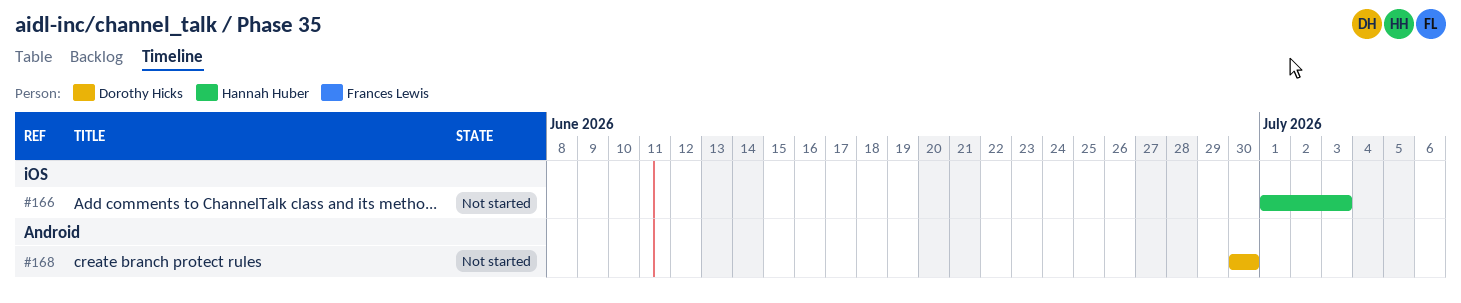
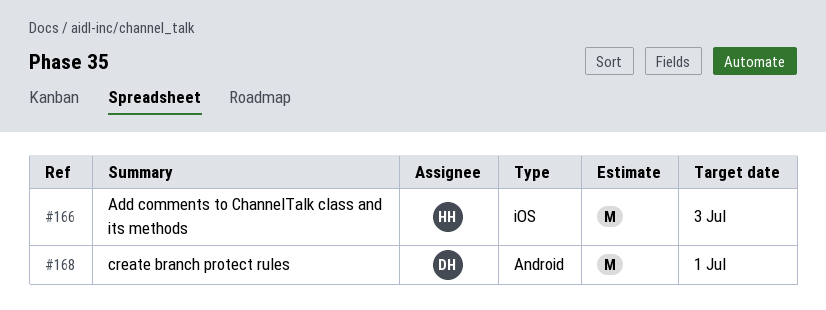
#168, due: Jun 30 -> Jul 1

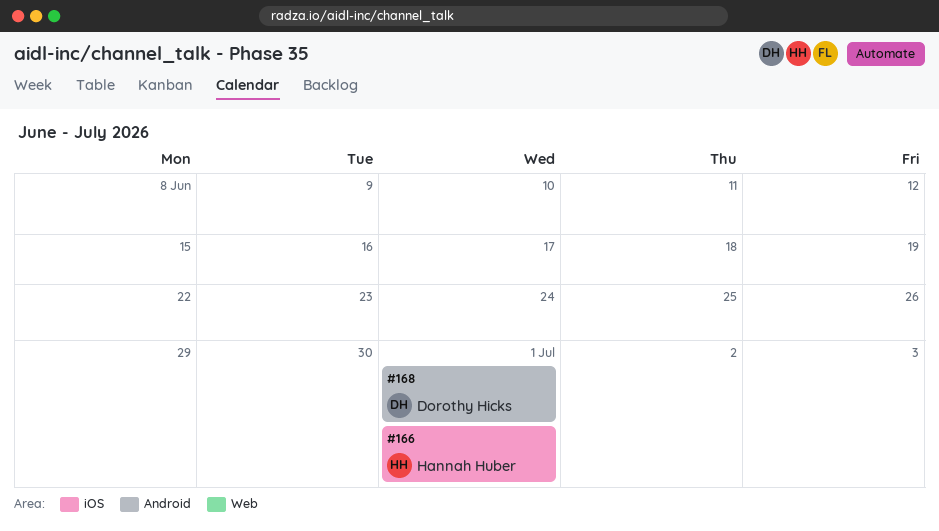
#166, due: Jul 3 -> Jul 1

